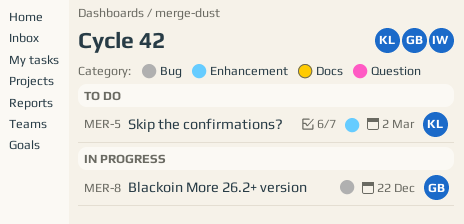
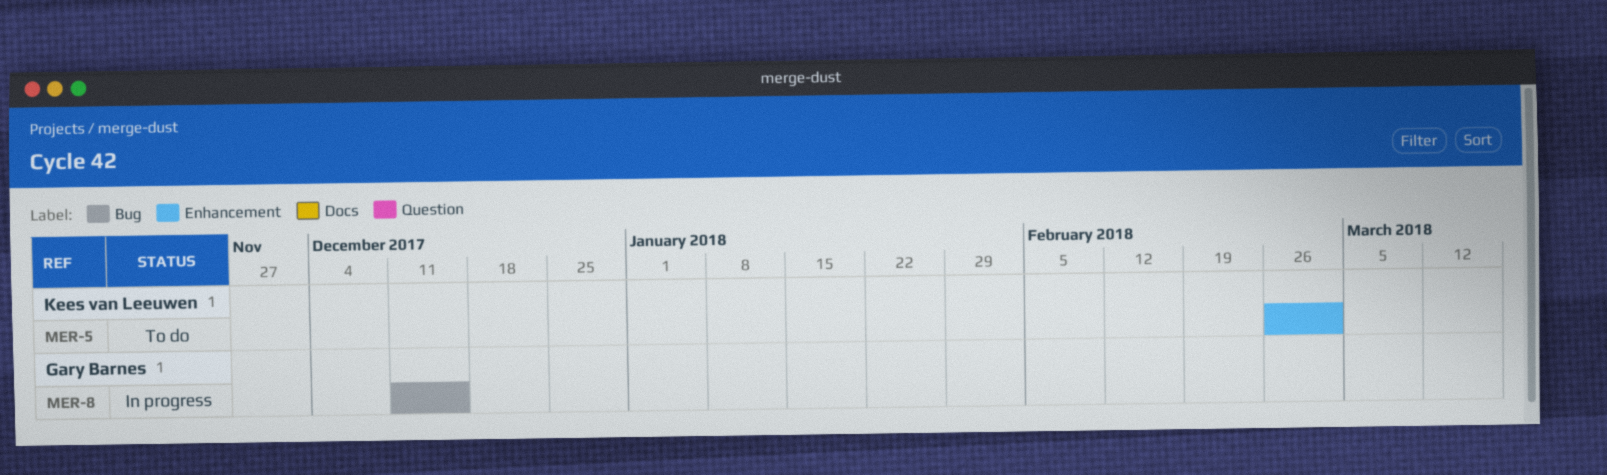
MER-8, due: Dec 22 -> Dec 15

